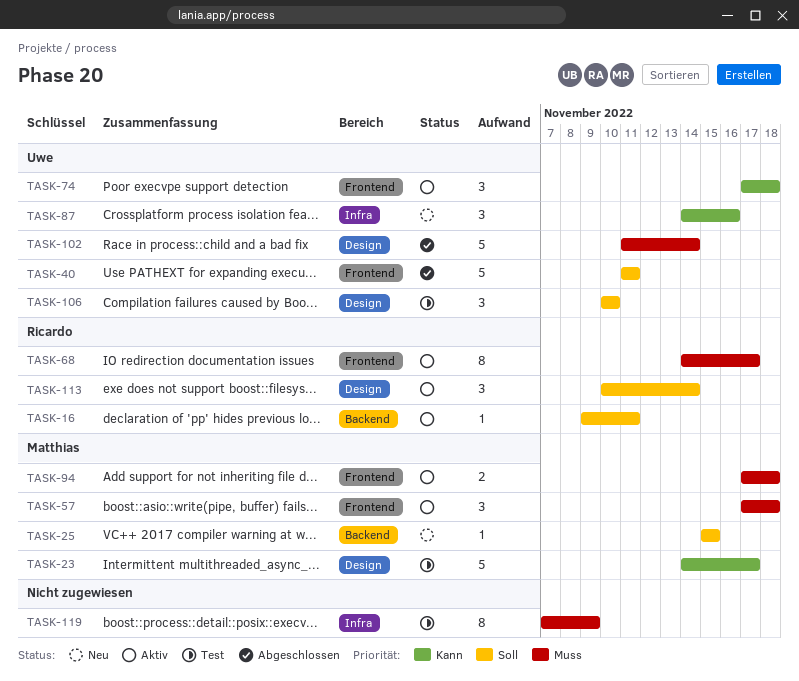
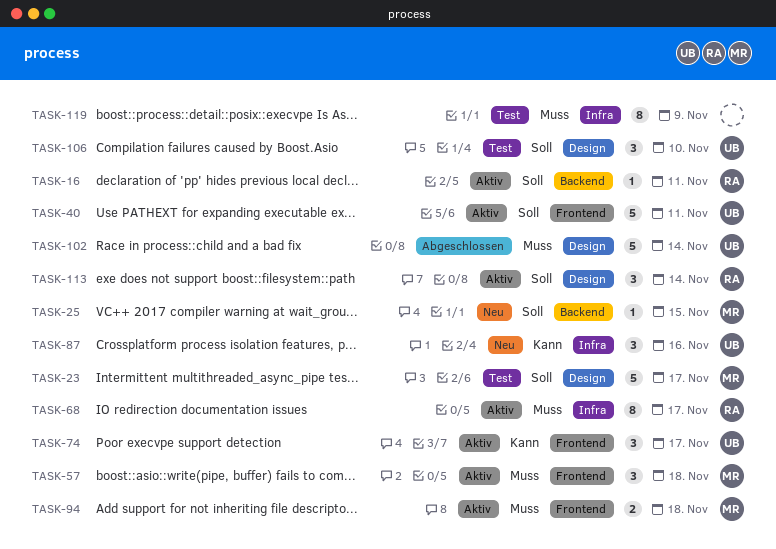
TASK-23, priority: Kann -> Soll
TASK-40, status: Abgeschlossen -> Aktiv
TASK-68, label: Frontend -> Infra
TASK-74, due: Nov 18 -> Nov 17

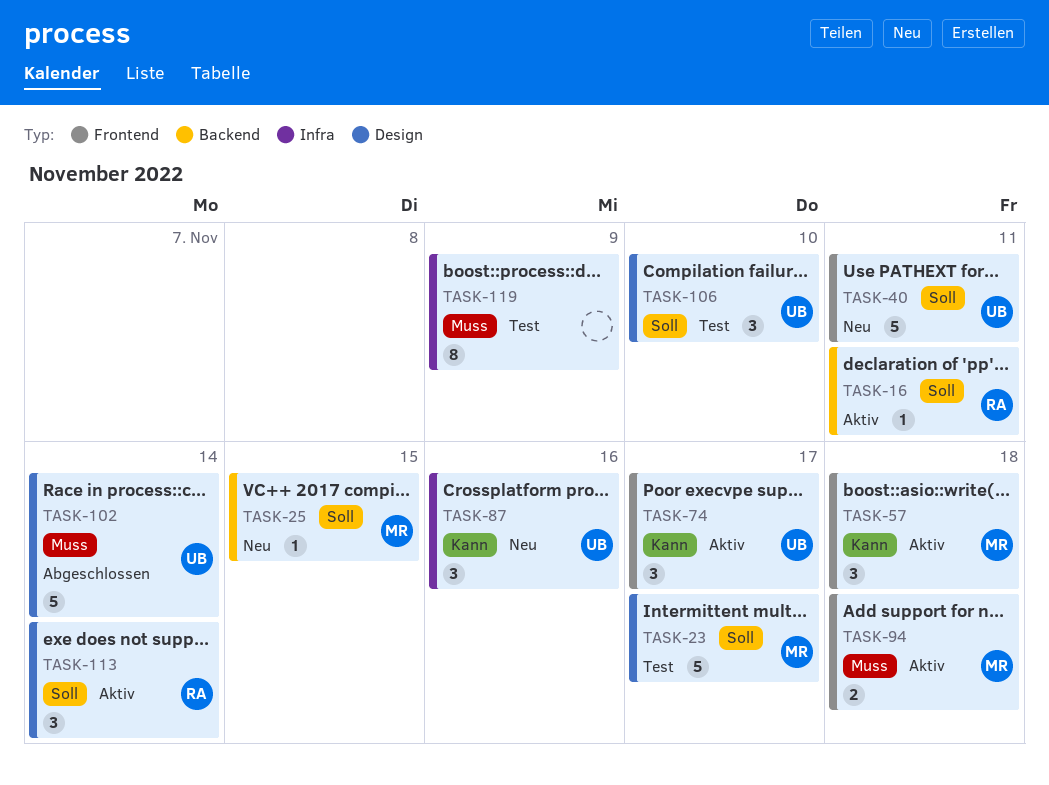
TASK-40, status: Aktiv -> Neu
TASK-57, priority: Muss -> Kann
TASK-68: present -> none

